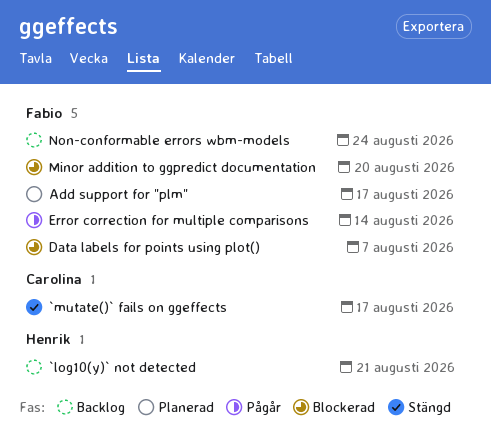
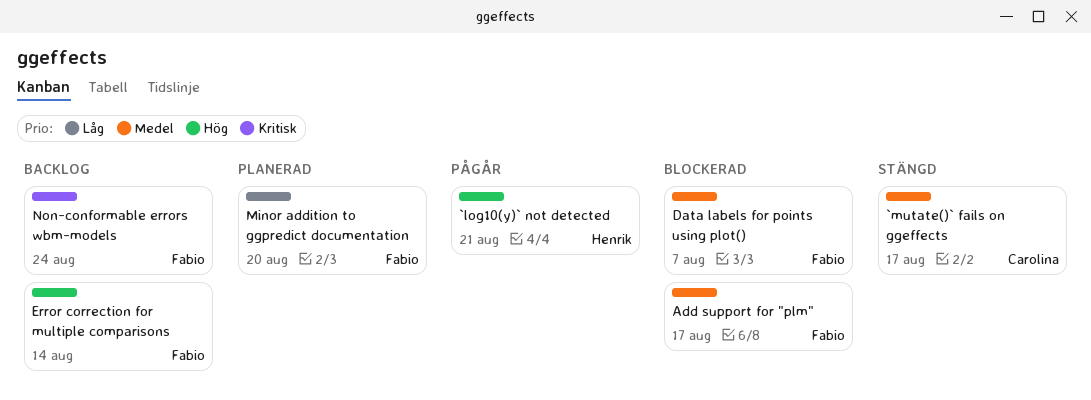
`log10(y)` not detected, status: Backlog -> Pågår
Add support for "plm", status: Planerad -> Blockerad
Error correction for multiple comparisons, status: Pågår -> Backlog
Minor addition to ggpredict documentation, status: Blockerad -> Planerad

